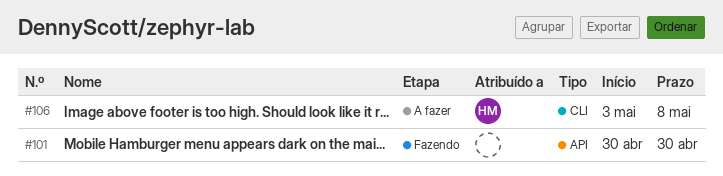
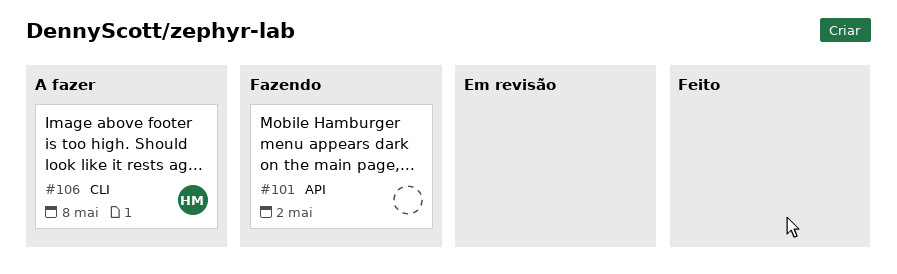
#101, due: Apr 30 -> May 2

